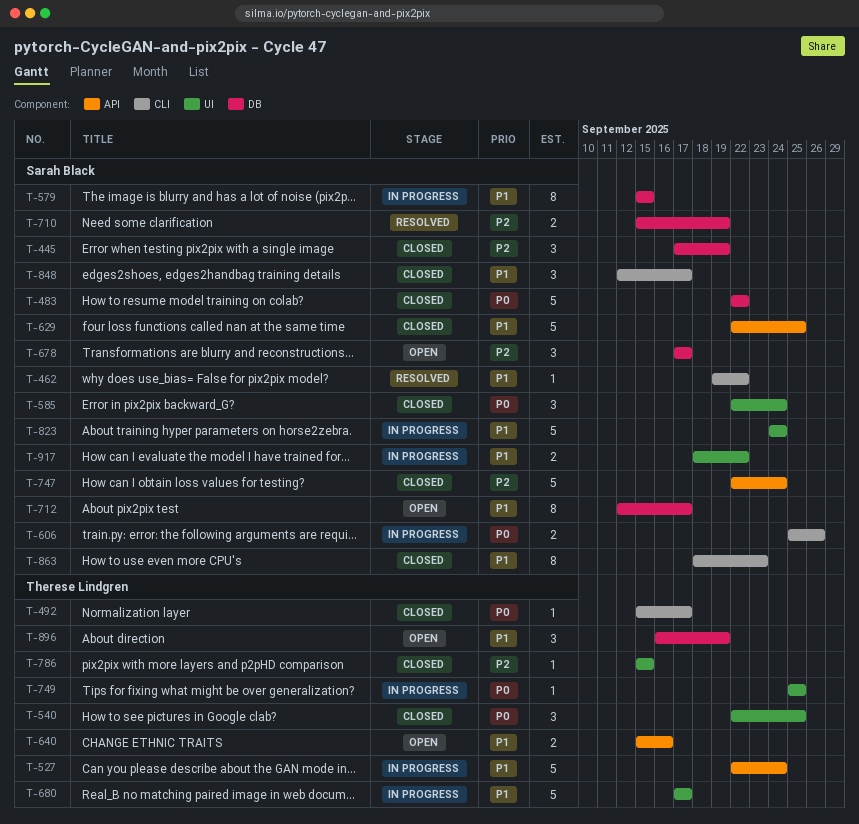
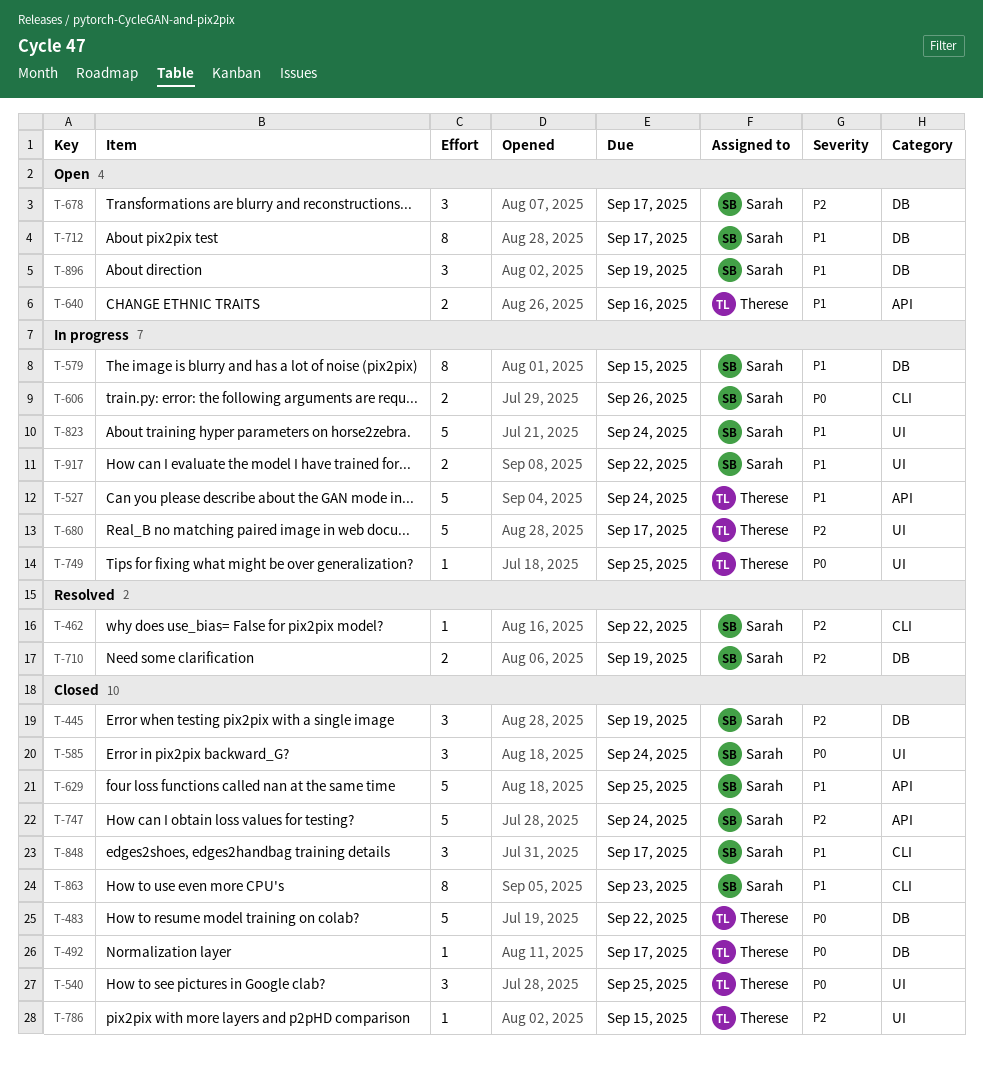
T-462, priority: P1 -> P2
T-483, owner: Sarah Black -> Therese Lindgren
T-492, label: CLI -> DB
T-680, priority: P1 -> P2
T-896, owner: Therese Lindgren -> Sarah Black

